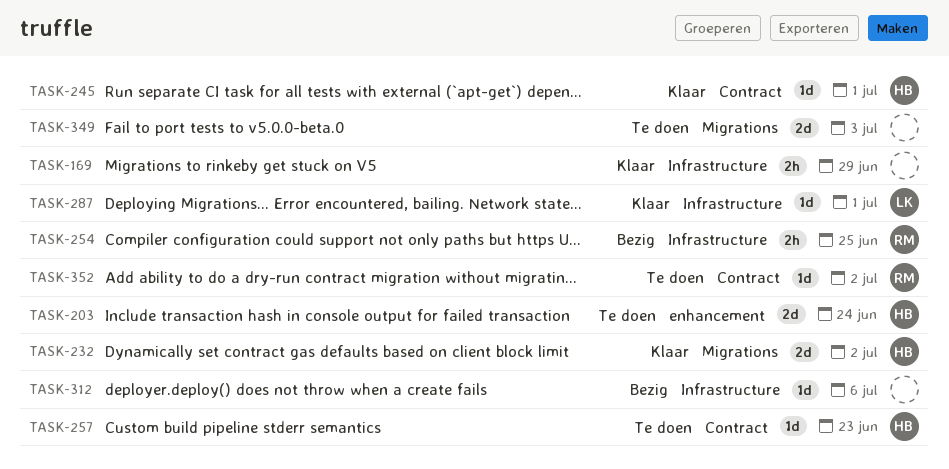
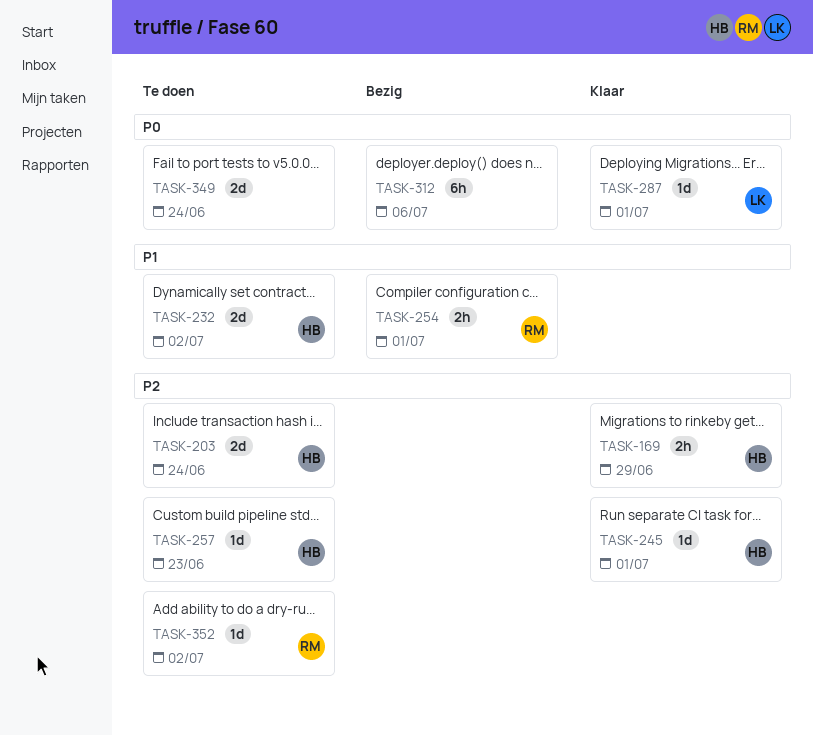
TASK-169, owner: none -> HB
TASK-232, status: Klaar -> Te doen
TASK-254, due: Jun 25 -> Jul 1
TASK-312, estimate: 1d -> 6h
TASK-349, due: Jul 3 -> Jun 24

